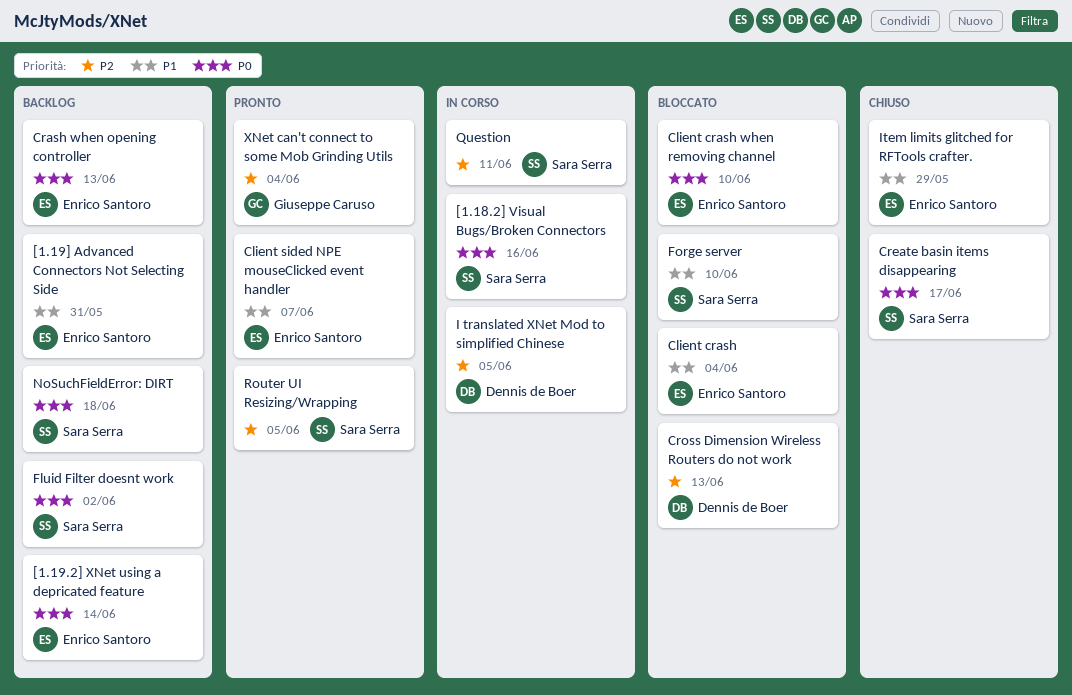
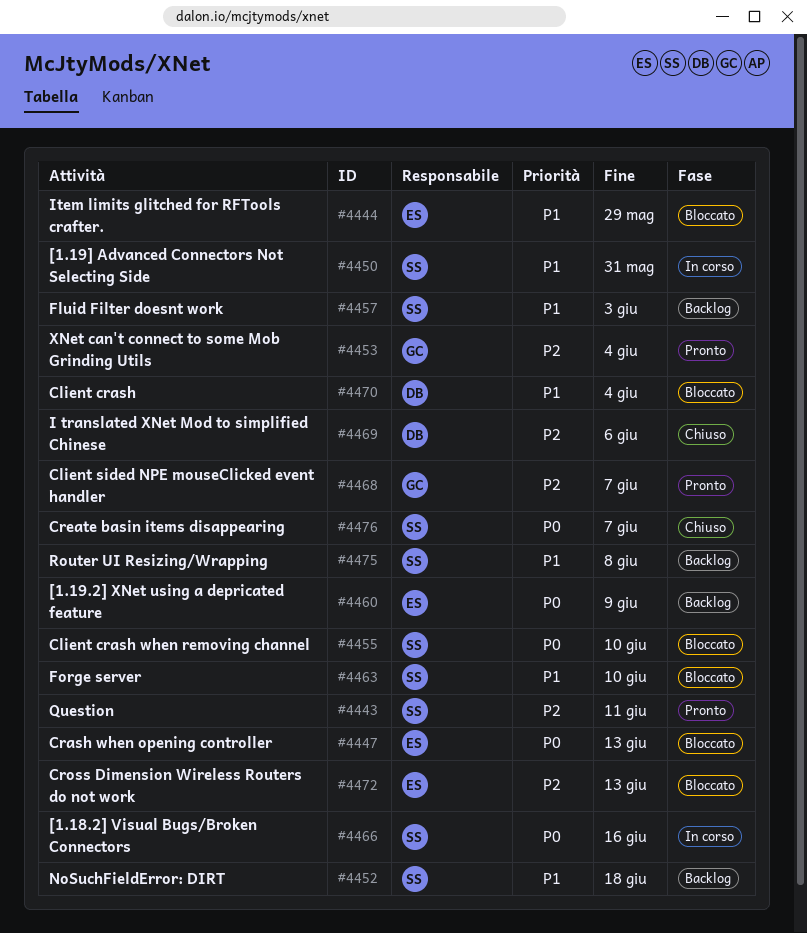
[1.19.2] XNet using a depricated feature, due: Jun 14 -> Jun 9
[1.19] Advanced Connectors Not Selecting Side, status: Backlog -> In corso
[1.19] Advanced Connectors Not Selecting Side, owner: Enrico Santoro -> Sara Serra
Client crash, owner: Enrico Santoro -> Dennis de Boer
Client crash when removing channel, owner: Enrico Santoro -> Sara Serra
Client sided NPE mouseClicked event handler, owner: Enrico Santoro -> Giuseppe Caruso
Client sided NPE mouseClicked event handler, priority: P1 -> P2
Crash when opening controller, status: Backlog -> Bloccato
Create basin items disappearing, due: Jun 17 -> Jun 7
Cross Dimension Wireless Routers do not work, owner: Dennis de Boer -> Enrico Santoro
Fluid Filter doesnt work, priority: P0 -> P1
Fluid Filter doesnt work, due: Jun 2 -> Jun 3
I translated XNet Mod to simplified Chinese, status: In corso -> Chiuso
I translated XNet Mod to simplified Chinese, due: Jun 5 -> Jun 6
Item limits glitched for RFTools crafter., status: Chiuso -> Bloccato
NoSuchFieldError: DIRT, priority: P0 -> P1
Question, status: In corso -> Pronto
Router UI Resizing/Wrapping, status: Pronto -> Backlog
Router UI Resizing/Wrapping, priority: P2 -> P1
Router UI Resizing/Wrapping, due: Jun 5 -> Jun 8

